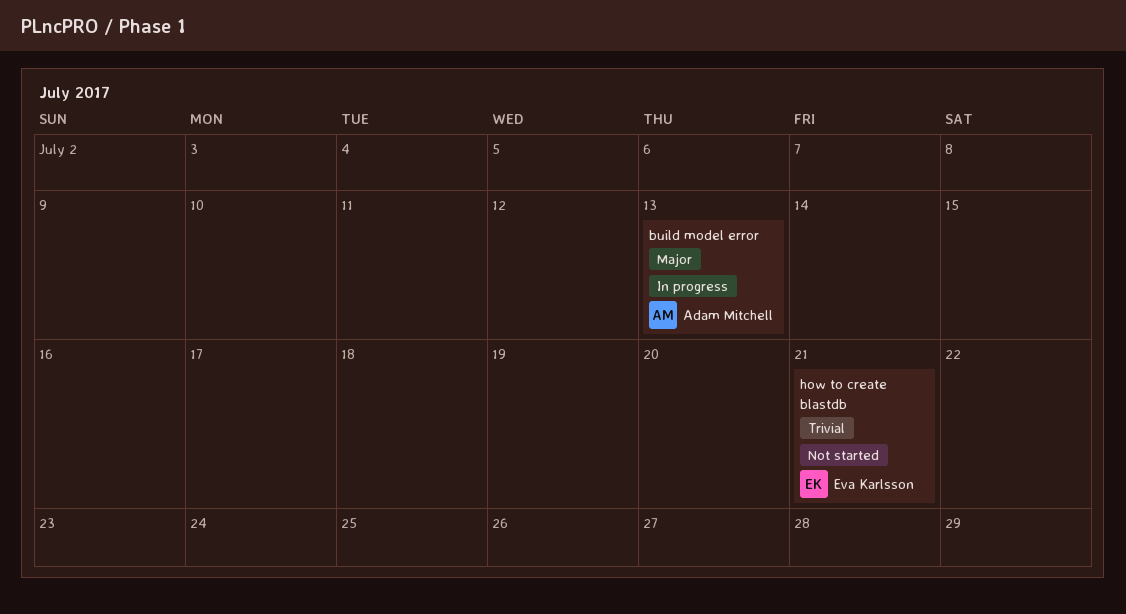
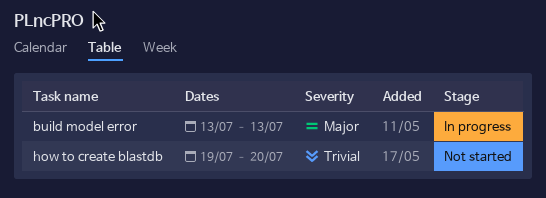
how to create blastdb, due: Jul 21 -> Jul 20

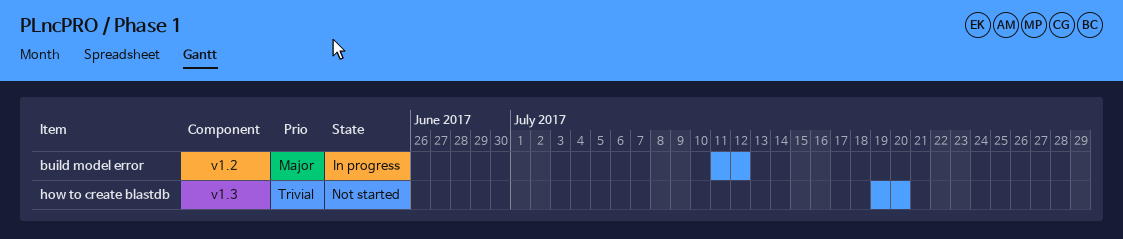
build model error, start: Jul 13 -> Jul 11
build model error, due: Jul 13 -> Jul 12

